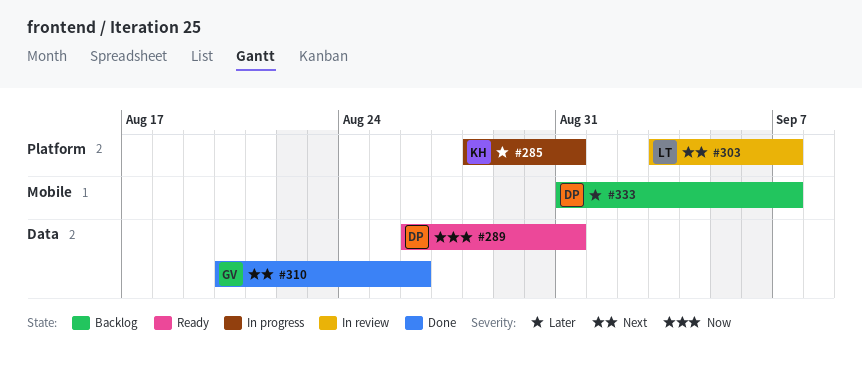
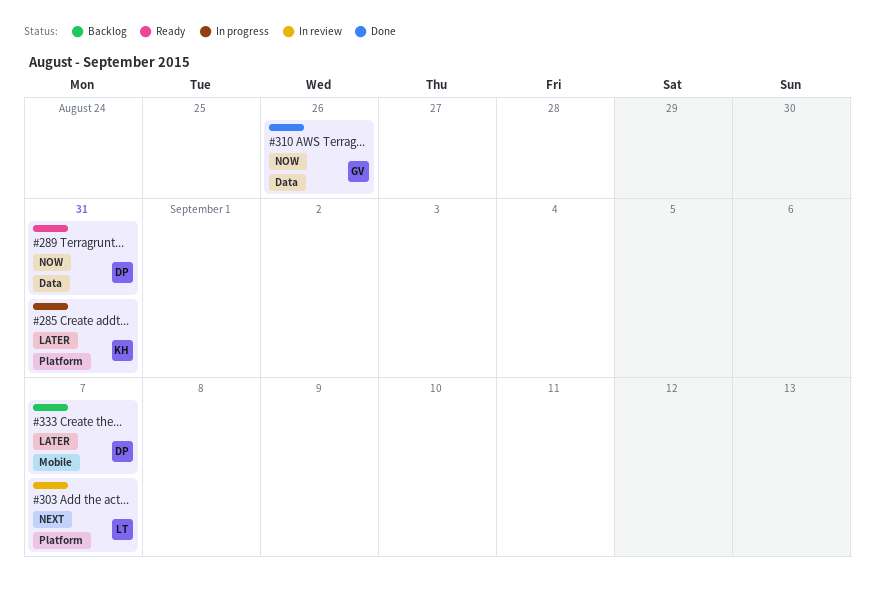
#310, priority: Next -> Now

